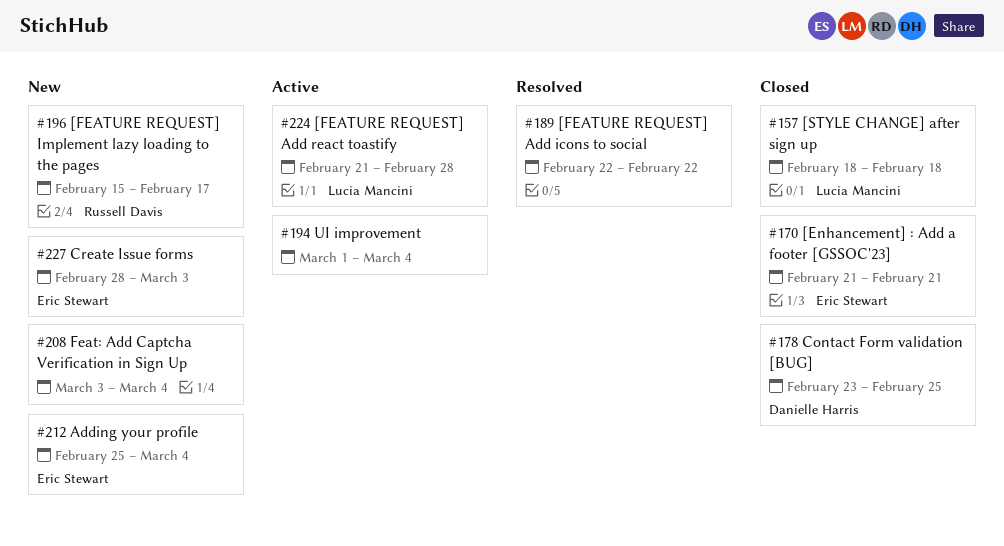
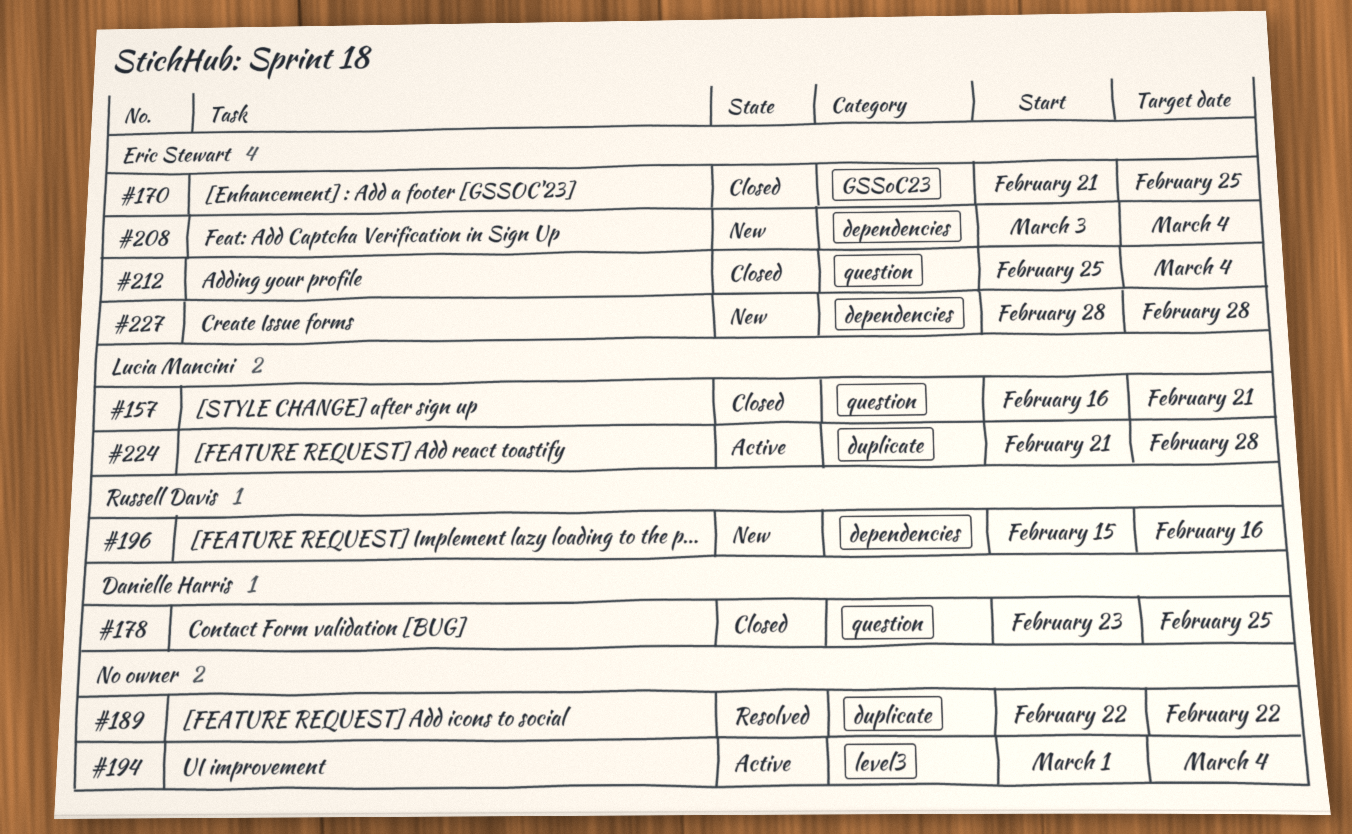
#157, start: Feb 18 -> Feb 16
#157, due: Feb 18 -> Feb 21
#170, due: Feb 21 -> Feb 25
#196, due: Feb 17 -> Feb 16
#208, owner: none -> Eric Stewart
#212, status: New -> Closed
#227, due: Mar 3 -> Feb 28

